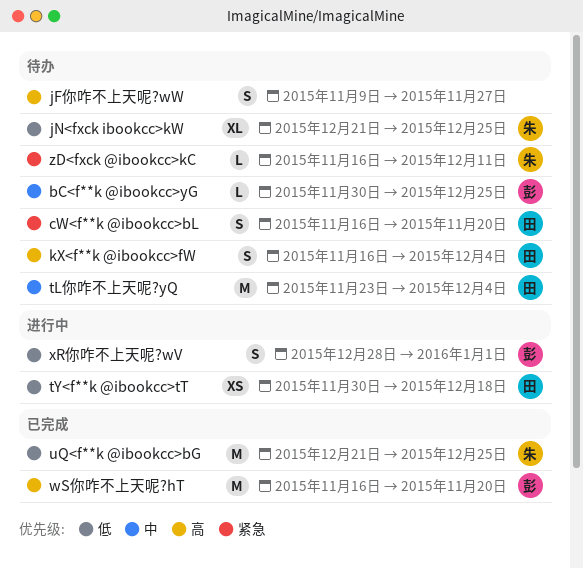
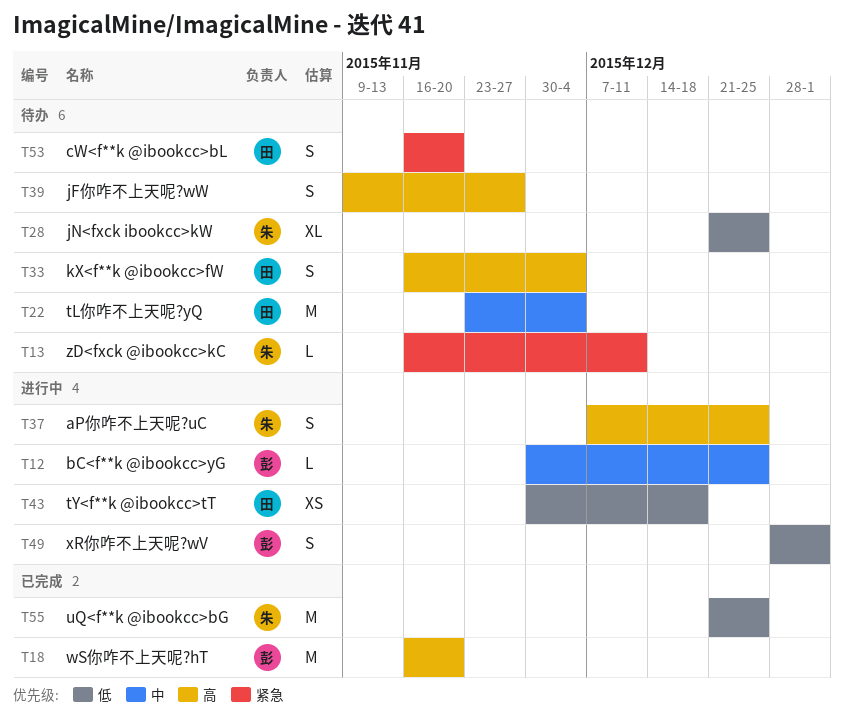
aP你咋不上天呢?uC: none -> present
bC<f**k @ibookcc>yG, status: 待办 -> 进行中

